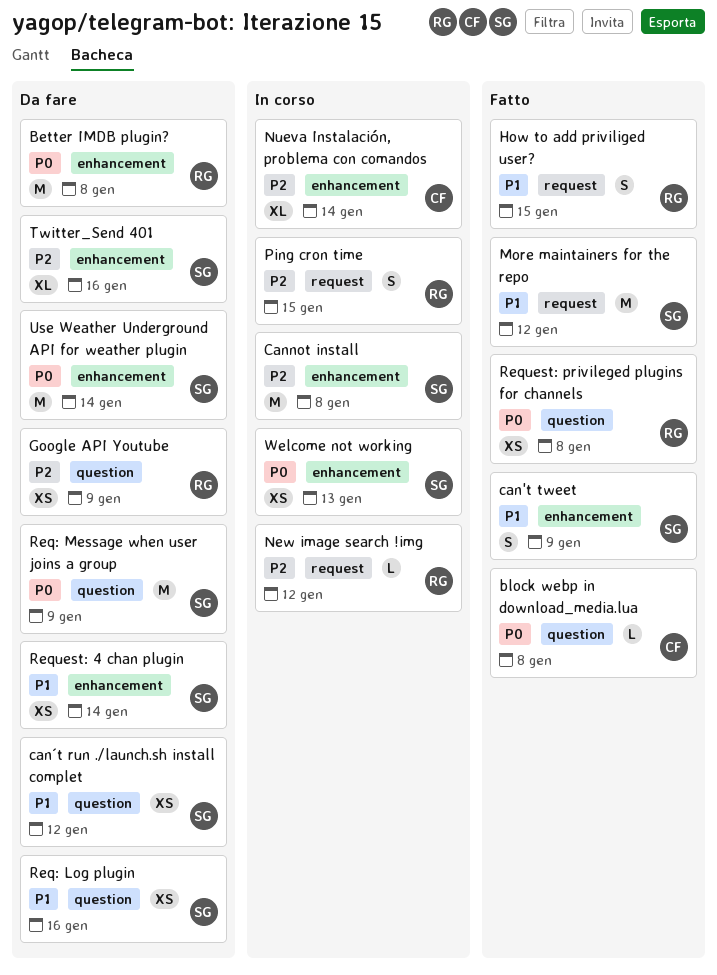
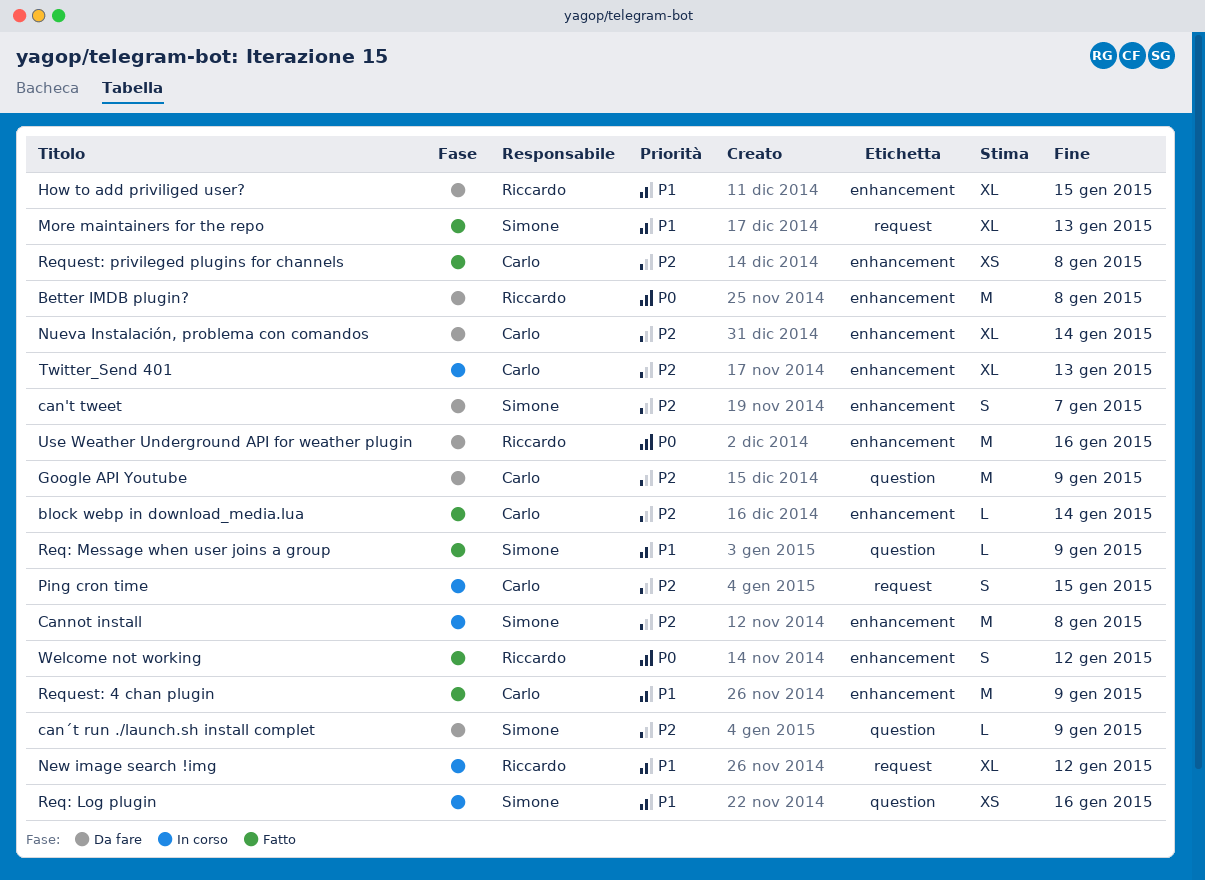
block webp in download_media.lua, priority: P0 -> P2
block webp in download_media.lua, label: question -> enhancement
block webp in download_media.lua, due: Jan 8 -> Jan 14
can't tweet, status: Fatto -> Da fare
can't tweet, priority: P1 -> P2
can't tweet, due: Jan 9 -> Jan 7
can´t run ./launch.sh install complet, priority: P1 -> P2
can´t run ./launch.sh install complet, estimate: XS -> L
can´t run ./launch.sh install complet, due: Jan 12 -> Jan 9
Google API Youtube, owner: Riccardo -> Carlo
Google API Youtube, estimate: XS -> M
How to add priviliged user?, status: Fatto -> Da fare
How to add priviliged user?, label: request -> enhancement
How to add priviliged user?, estimate: S -> XL
More maintainers for the repo, estimate: M -> XL
More maintainers for the repo, due: Jan 12 -> Jan 13
New image search !img, priority: P2 -> P1
New image search !img, estimate: L -> XL
Nueva Instalación, problema con comandos, status: In corso -> Da fare
Ping cron time, owner: Riccardo -> Carlo
Req: Log plugin, status: Da fare -> In corso
Req: Message when user joins a group, status: Da fare -> Fatto
Req: Message when user joins a group, priority: P0 -> P1
Req: Message when user joins a group, estimate: M -> L
Request: 4 chan plugin, status: Da fare -> Fatto
Request: 4 chan plugin, owner: Simone -> Carlo
Request: 4 chan plugin, estimate: XS -> M
Request: 4 chan plugin, due: Jan 14 -> Jan 9
Request: privileged plugins for channels, owner: Riccardo -> Carlo
Request: privileged plugins for channels, priority: P0 -> P2
Request: privileged plugins for channels, label: question -> enhancement
Twitter_Send 401, status: Da fare -> In corso
Twitter_Send 401, owner: Simone -> Carlo
Twitter_Send 401, due: Jan 16 -> Jan 13
Use Weather Underground API for weather plugin, owner: Simone -> Riccardo
Use Weather Underground API for weather plugin, due: Jan 14 -> Jan 16
Welcome not working, status: In corso -> Fatto
Welcome not working, owner: Simone -> Riccardo
Welcome not working, estimate: XS -> S
Welcome not working, due: Jan 13 -> Jan 12

